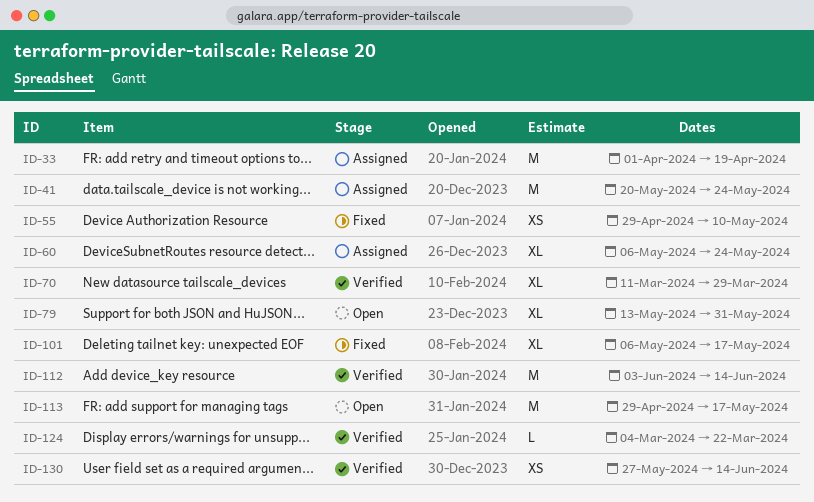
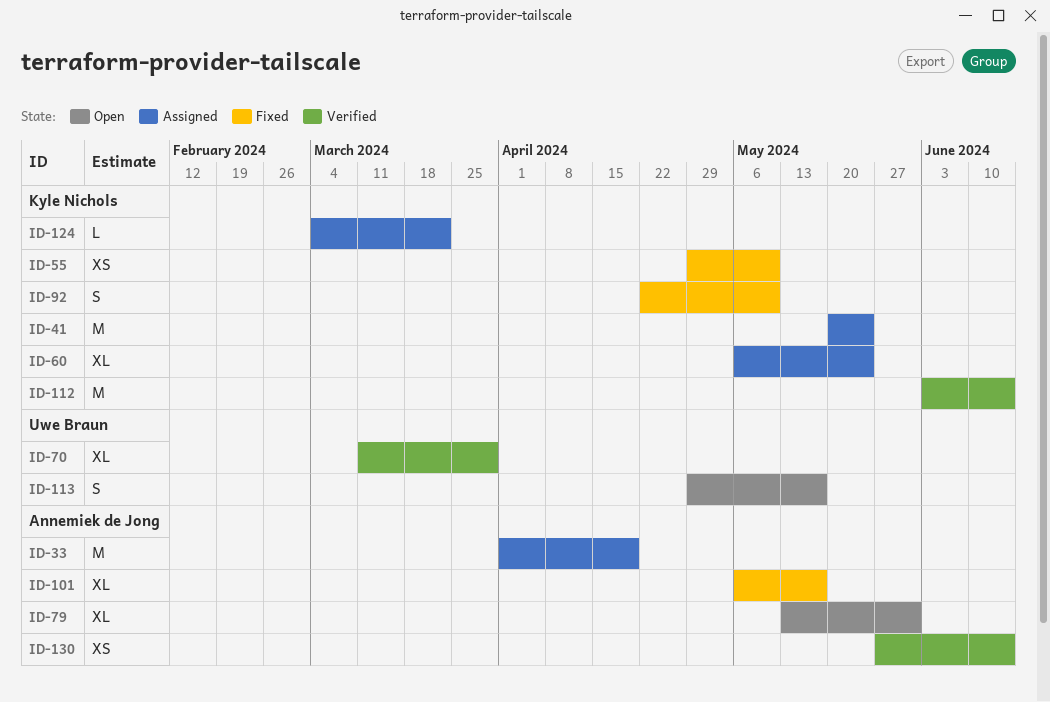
ID-92: none -> present
ID-113, estimate: M -> S
ID-124, status: Verified -> Assigned

